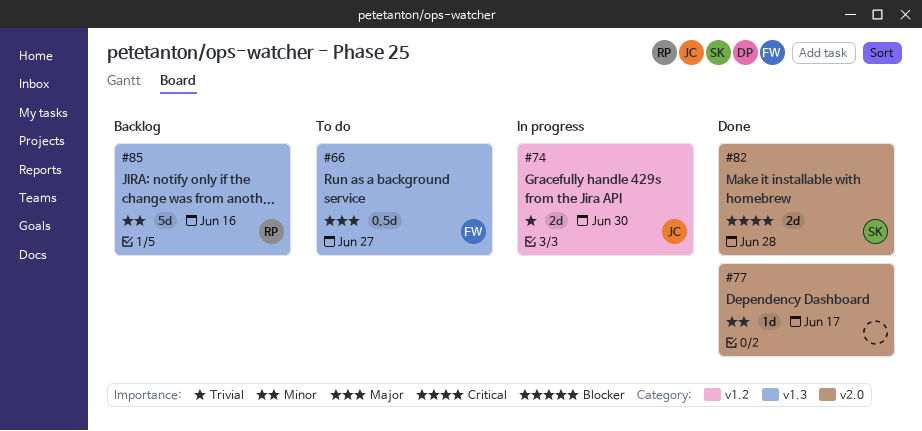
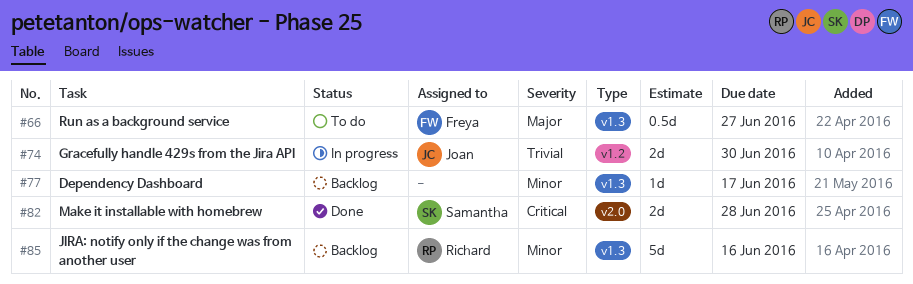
#77, status: Done -> Backlog
#77, label: v2.0 -> v1.3

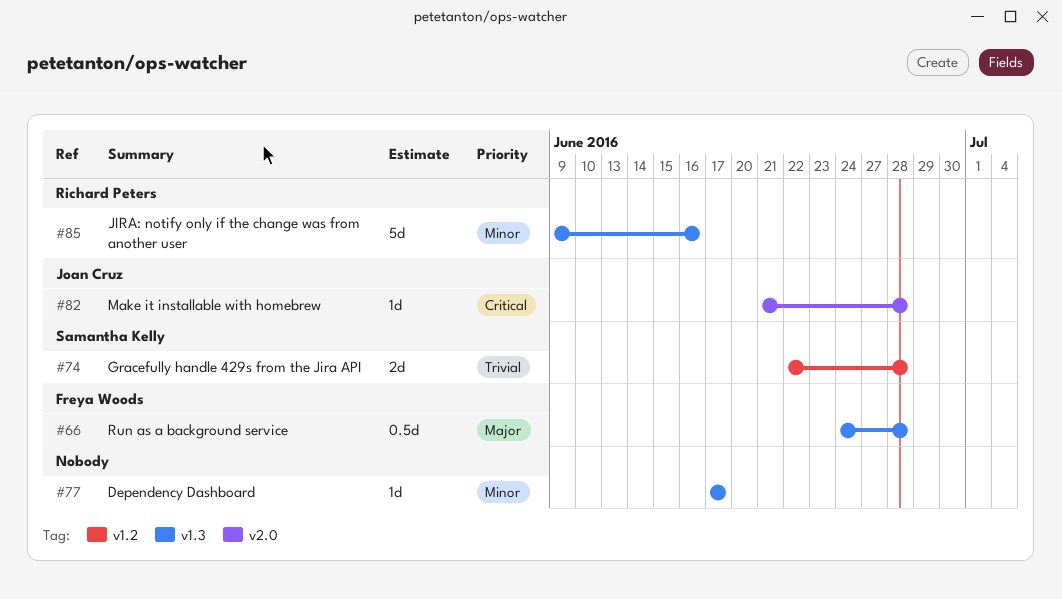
#66, due: Jun 27 -> Jun 28
#74, owner: Joan Cruz -> Samantha Kelly
#74, due: Jun 30 -> Jun 28
#82, owner: Samantha Kelly -> Joan Cruz
#82, estimate: 2d -> 1d

